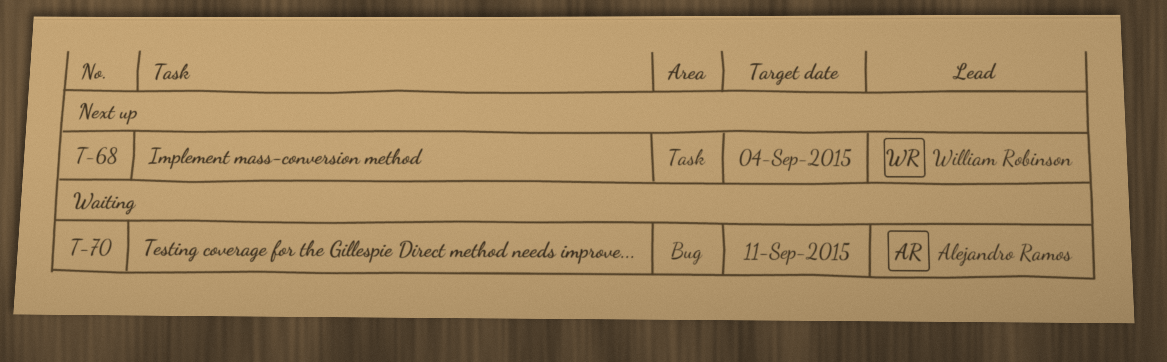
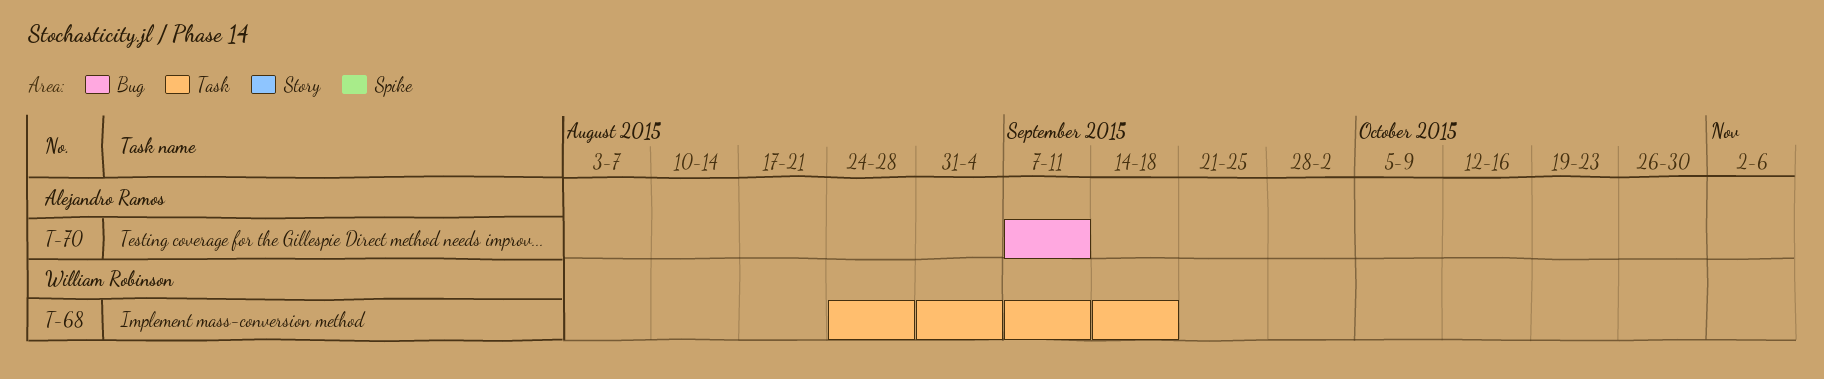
T-68, due: Sep 4 -> Sep 18

